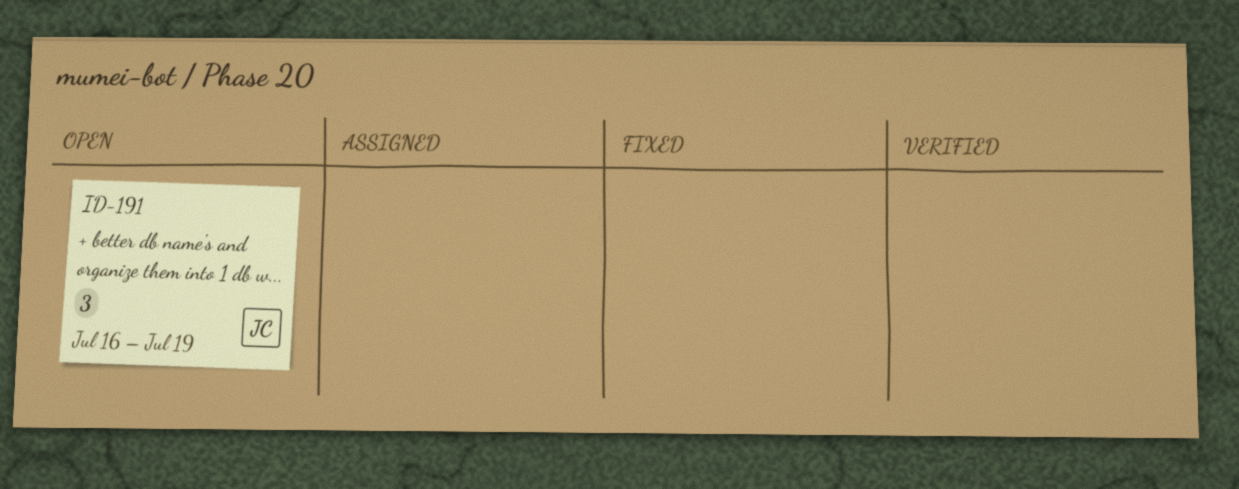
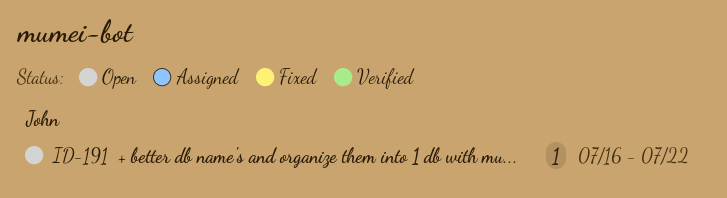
ID-191, estimate: 3 -> 1
ID-191, due: Jul 19 -> Jul 22

